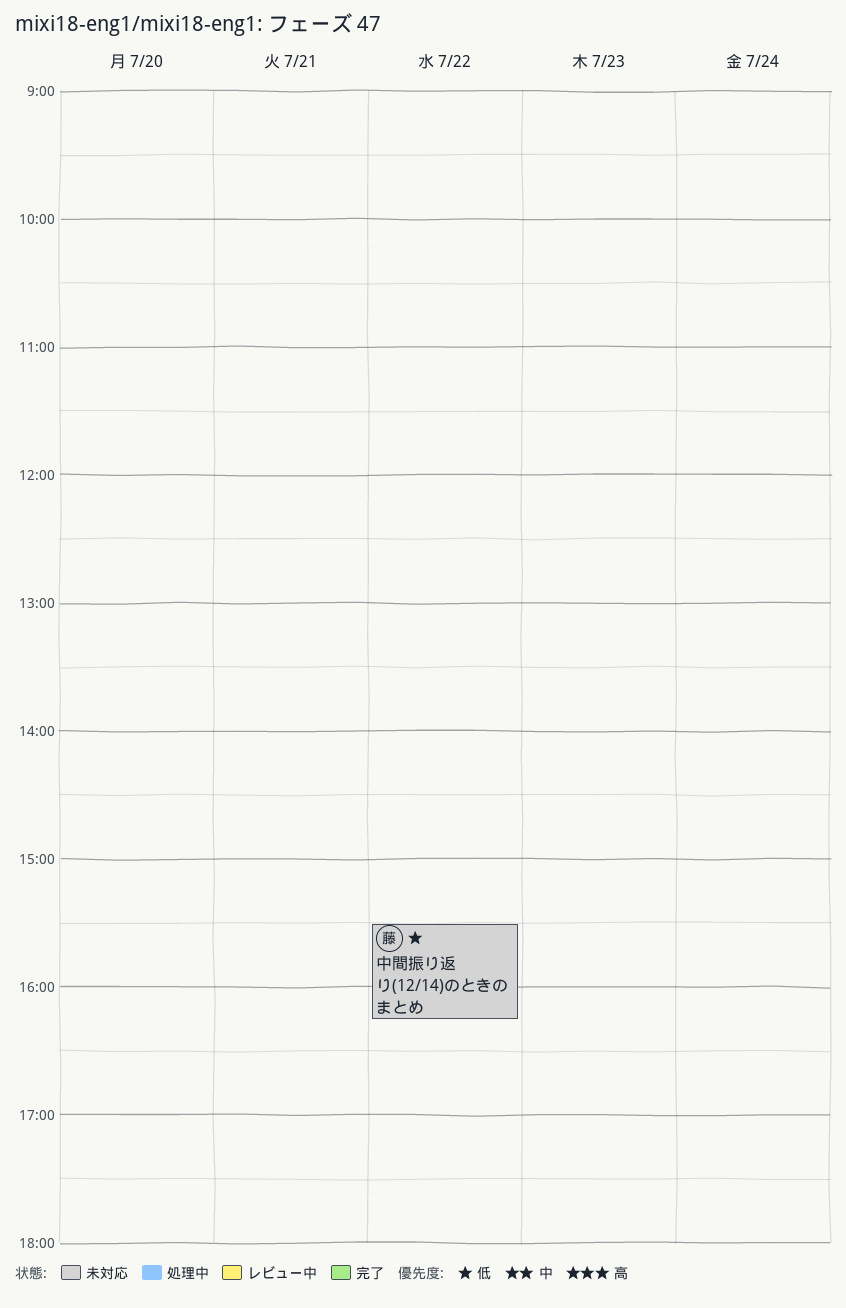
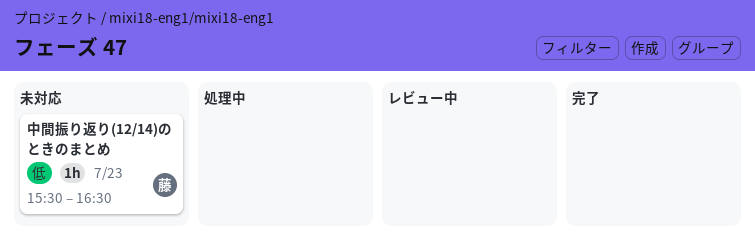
中間振り返り(12/14)のときのまとめ, day: Jul 22 -> Jul 23
中間振り返り(12/14)のときのまとめ, ends: 16:15 -> 16:30

